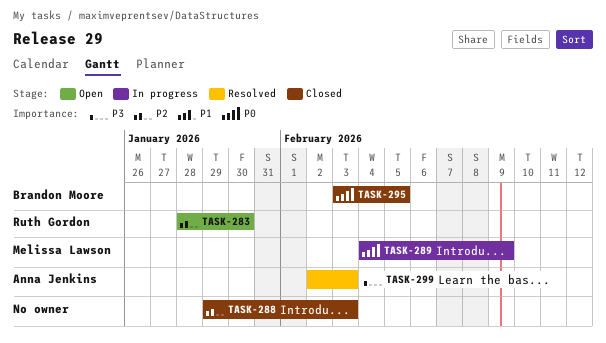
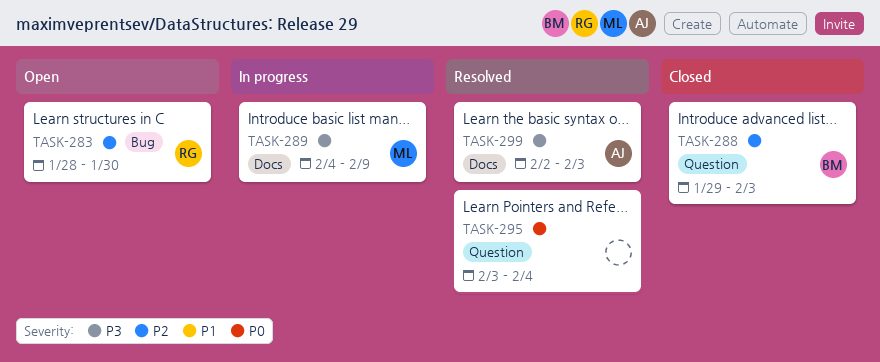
TASK-288, owner: none -> Brandon Moore
TASK-289, priority: P0 -> P3
TASK-295, status: Closed -> Resolved
TASK-295, owner: Brandon Moore -> none
TASK-295, due: Feb 5 -> Feb 4

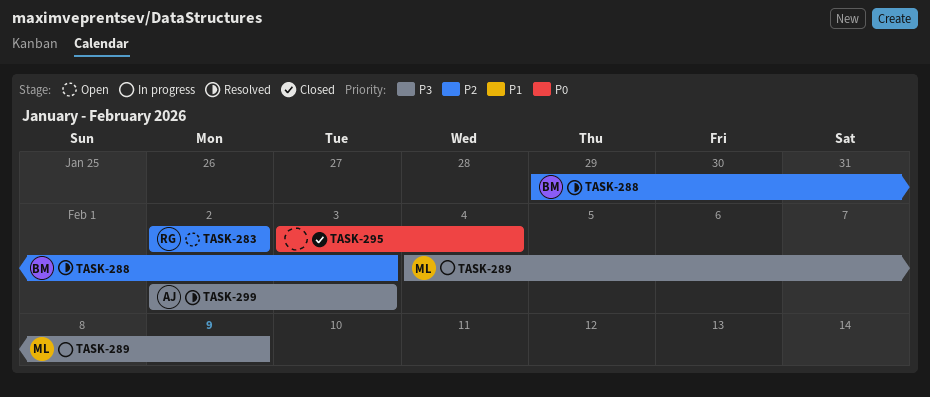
TASK-283, start: Jan 28 -> Feb 2
TASK-283, due: Jan 30 -> Feb 2
TASK-288, status: Closed -> Resolved
TASK-295, status: Resolved -> Closed

